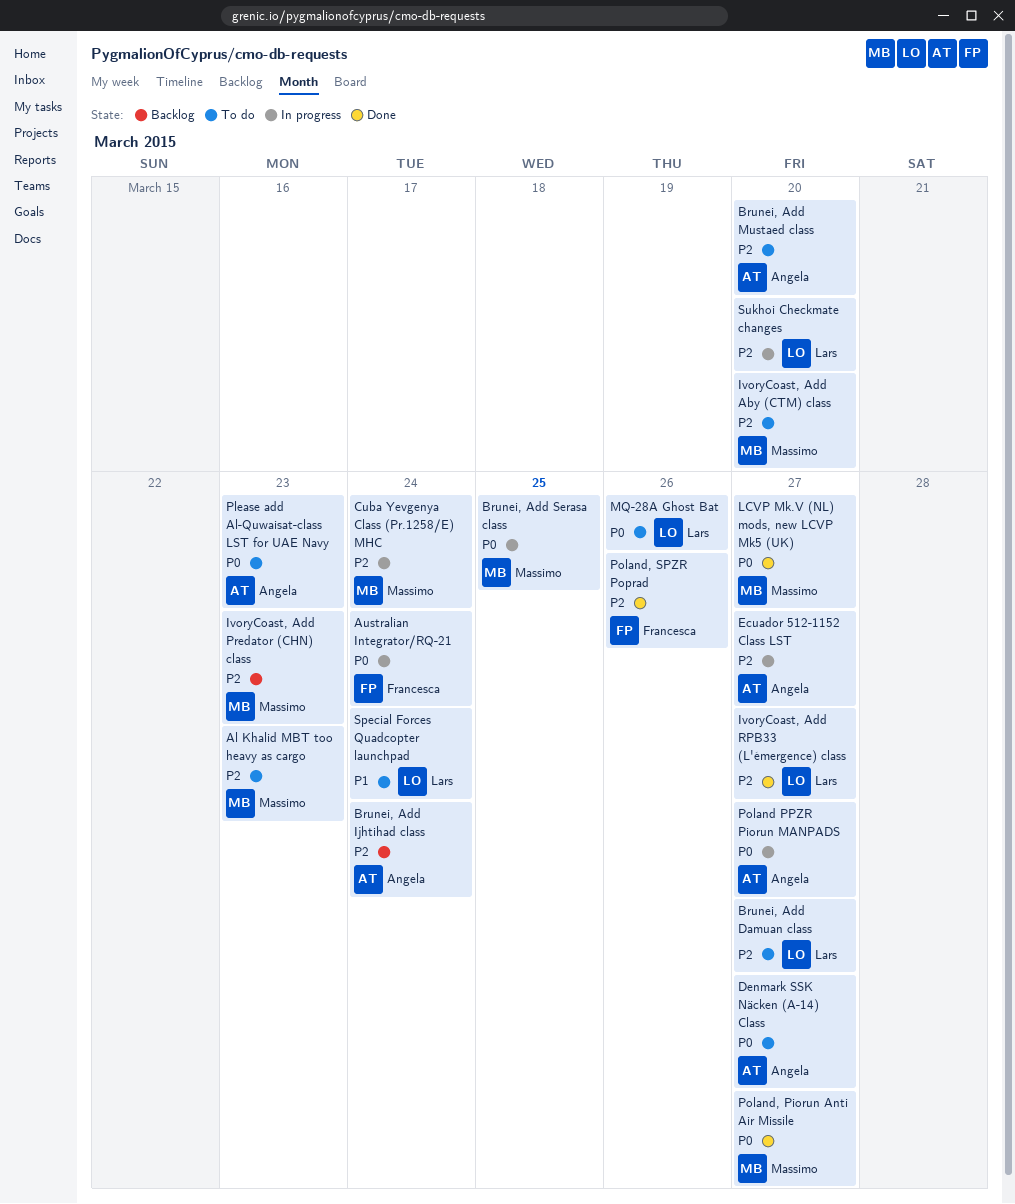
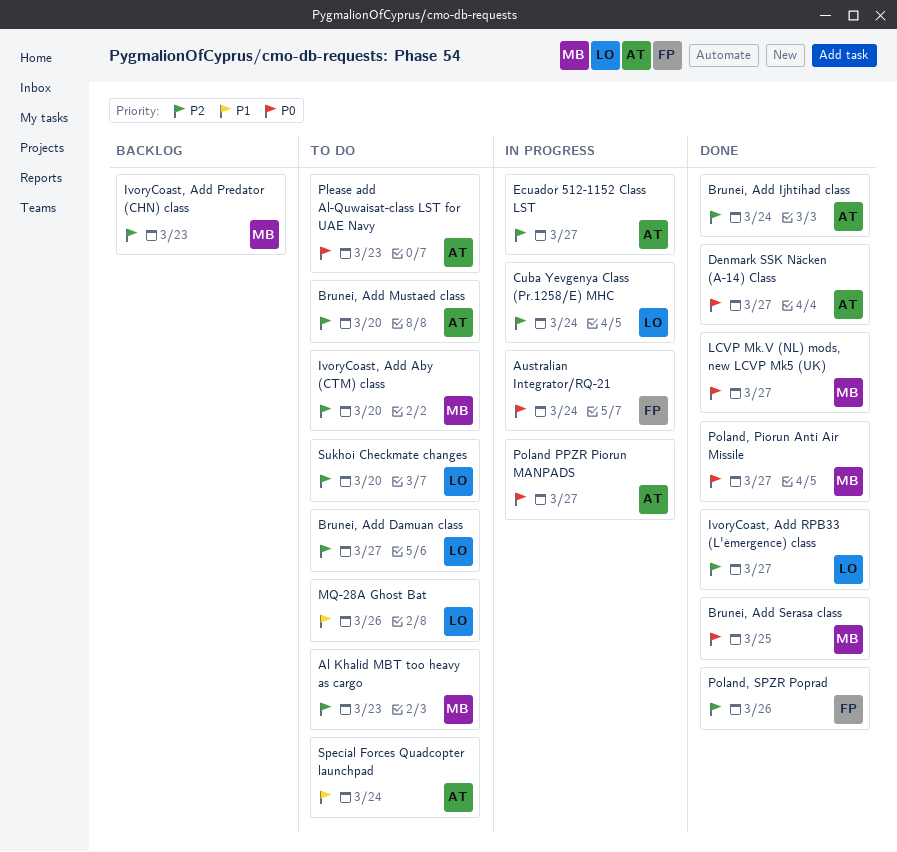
Brunei, Add Ijhtihad class, status: Backlog -> Done
Brunei, Add Serasa class, status: In progress -> Done
Cuba Yevgenya Class (Pr.1258/E) MHC, owner: Massimo -> Lars
Denmark SSK Näcken (A-14) Class, status: To do -> Done
MQ-28A Ghost Bat, priority: P0 -> P1
Special Forces Quadcopter launchpad, owner: Lars -> Angela
Sukhoi Checkmate changes, status: In progress -> To do

